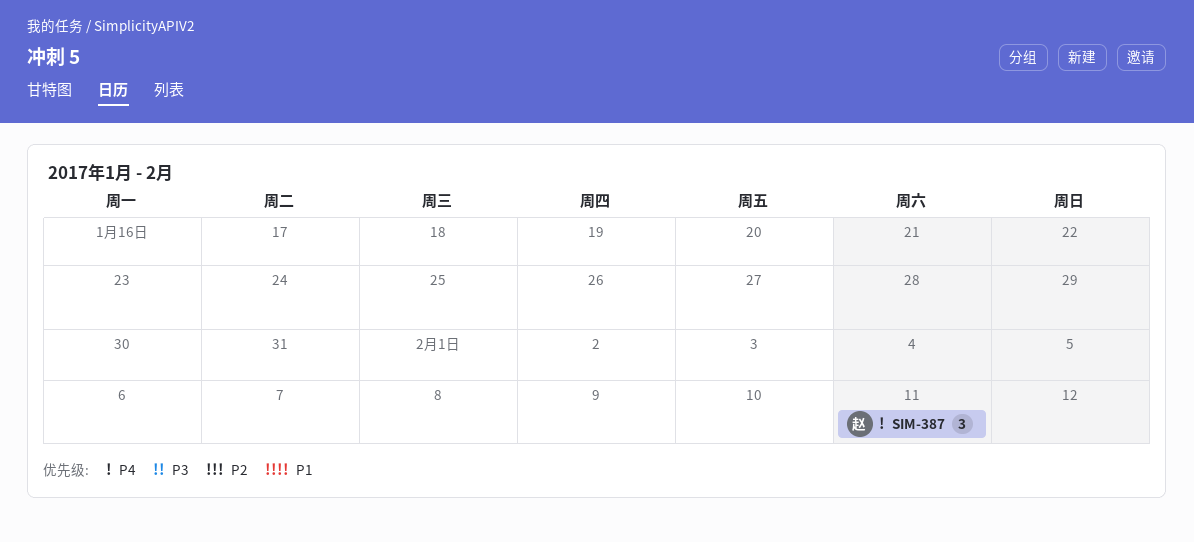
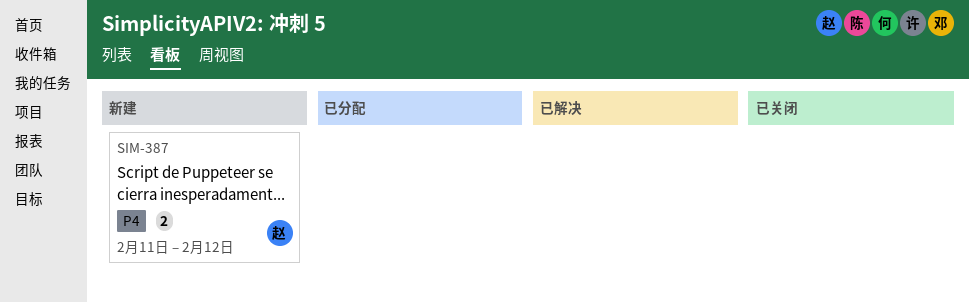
SIM-387, estimate: 3 -> 2
SIM-387, due: Feb 11 -> Feb 12

